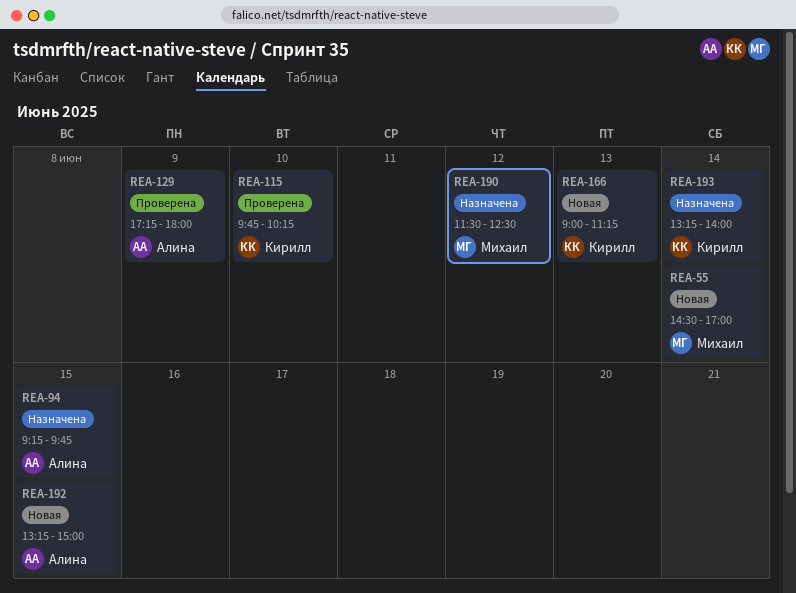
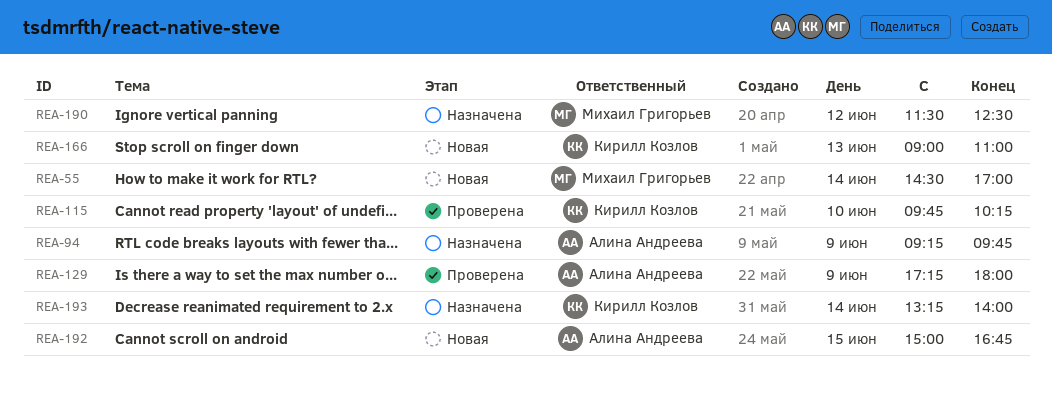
REA-94, day: Jun 15 -> Jun 9
REA-166, ends: 11:15 -> 11:00
REA-192, begins: 13:15 -> 15:00
REA-192, ends: 15:00 -> 16:45

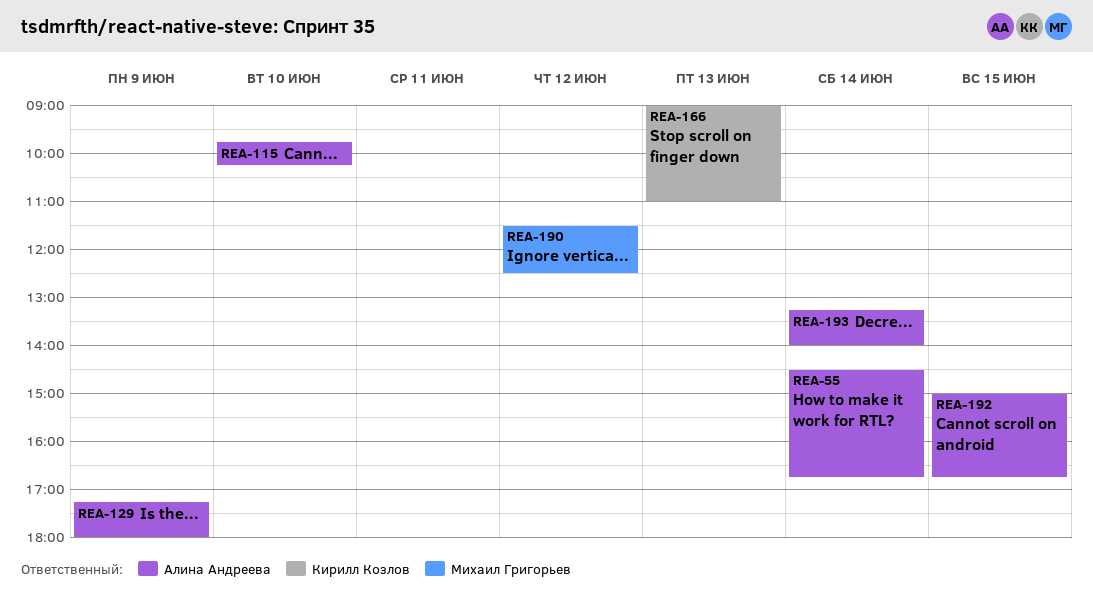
REA-55, owner: Михаил Григорьев -> Алина Андреева
REA-55, ends: 17:00 -> 16:45
REA-94: present -> none
REA-115, owner: Кирилл Козлов -> Алина Андреева
REA-193, owner: Кирилл Козлов -> Алина Андреева

